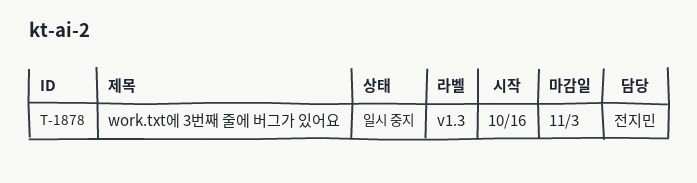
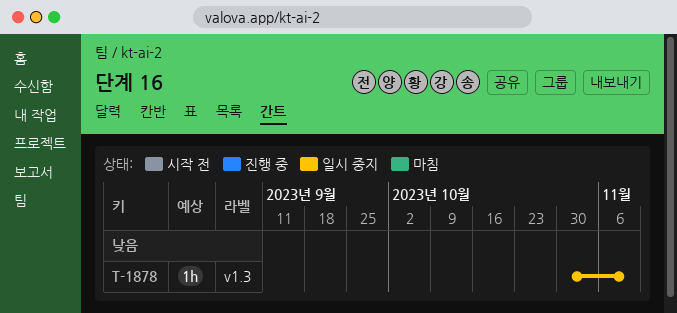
T-1878, start: Oct 16 -> Oct 30
T-1878, due: Nov 3 -> Nov 10

